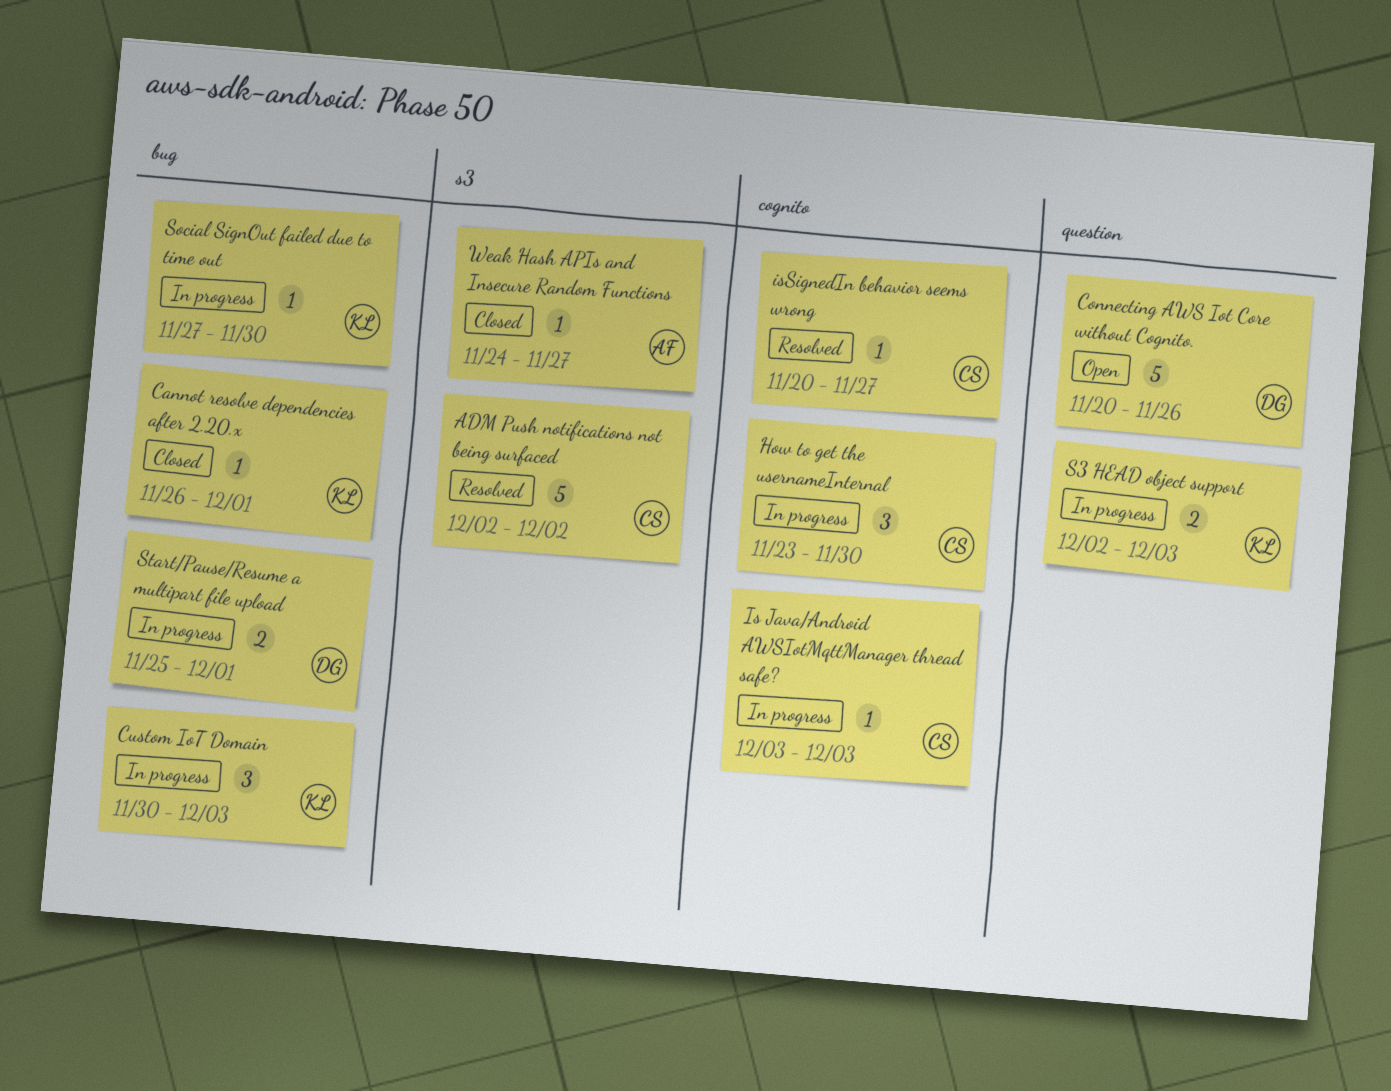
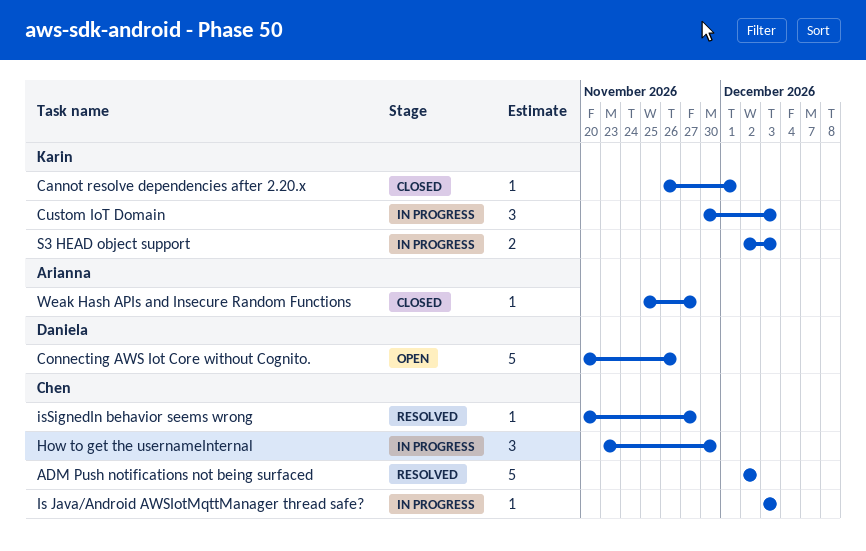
Social SignOut failed due to time out: present -> none
Start/Pause/Resume a multipart file upload: present -> none
Weak Hash APIs and Insecure Random Functions, start: Nov 24 -> Nov 25

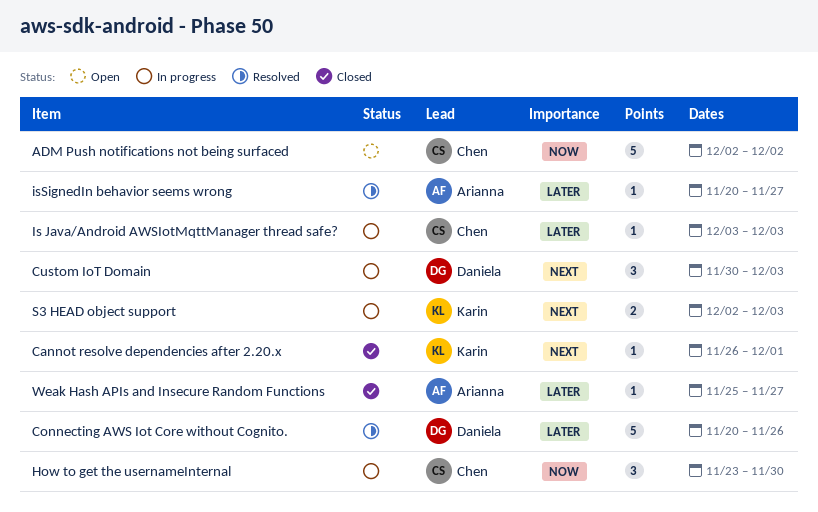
ADM Push notifications not being surfaced, status: Resolved -> Open
Connecting AWS Iot Core without Cognito., status: Open -> Resolved
Custom IoT Domain, owner: Karin -> Daniela
isSignedIn behavior seems wrong, owner: Chen -> Arianna

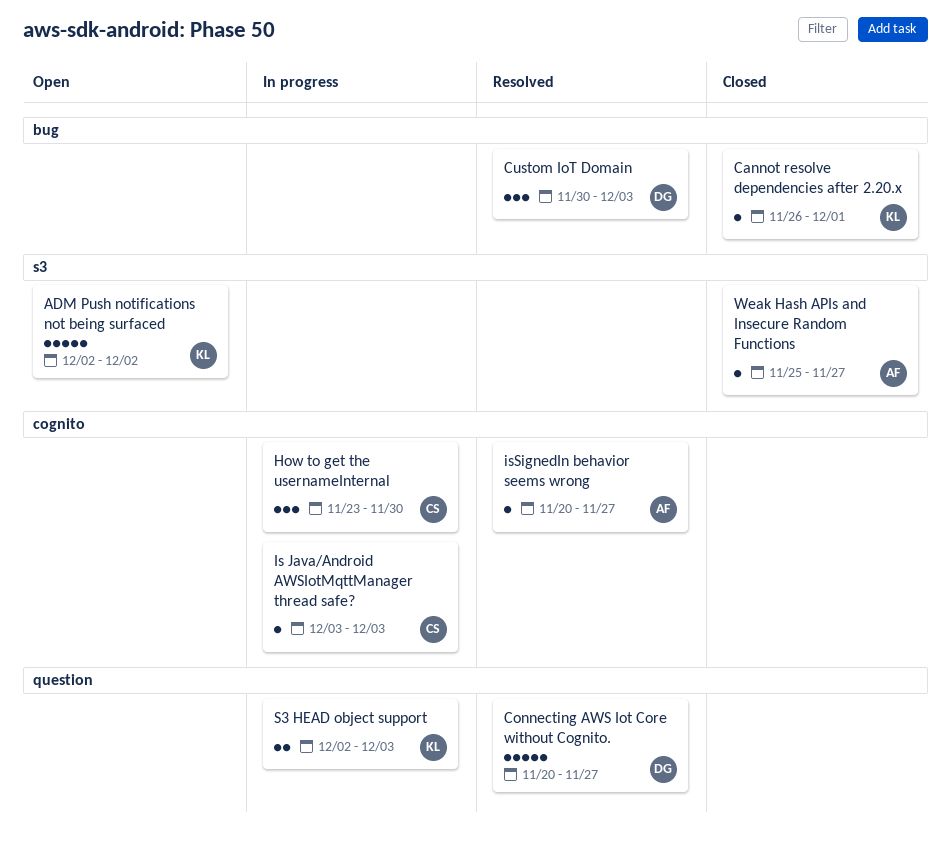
ADM Push notifications not being surfaced, owner: Chen -> Karin
Connecting AWS Iot Core without Cognito., due: Nov 26 -> Nov 27
Custom IoT Domain, status: In progress -> Resolved

